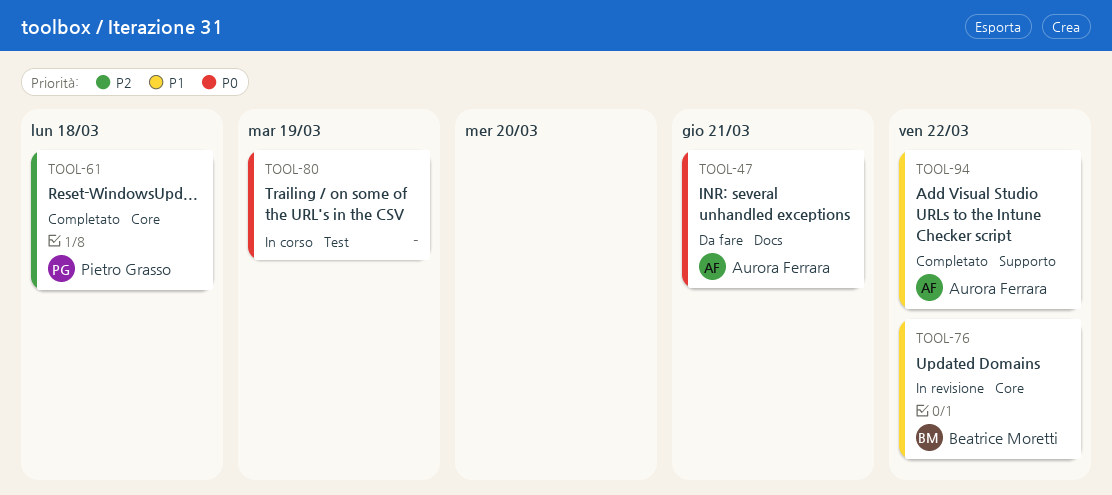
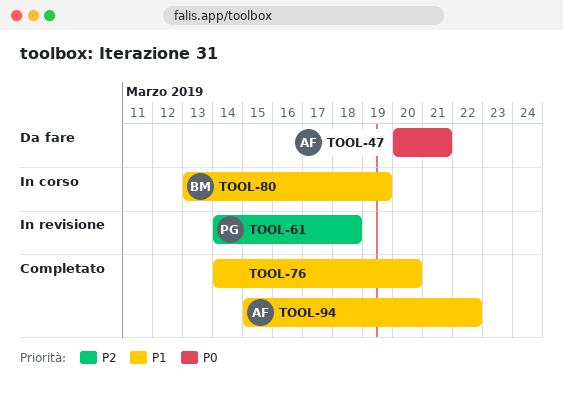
TOOL-61, status: Completato -> In revisione
TOOL-76, status: In revisione -> Completato
TOOL-76, owner: Beatrice Moretti -> none
TOOL-76, due: Mar 22 -> Mar 20
TOOL-80, owner: none -> Beatrice Moretti
TOOL-80, priority: P0 -> P1

